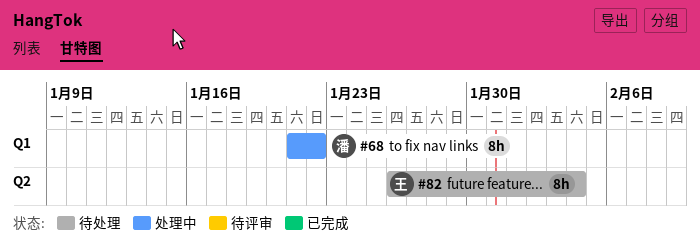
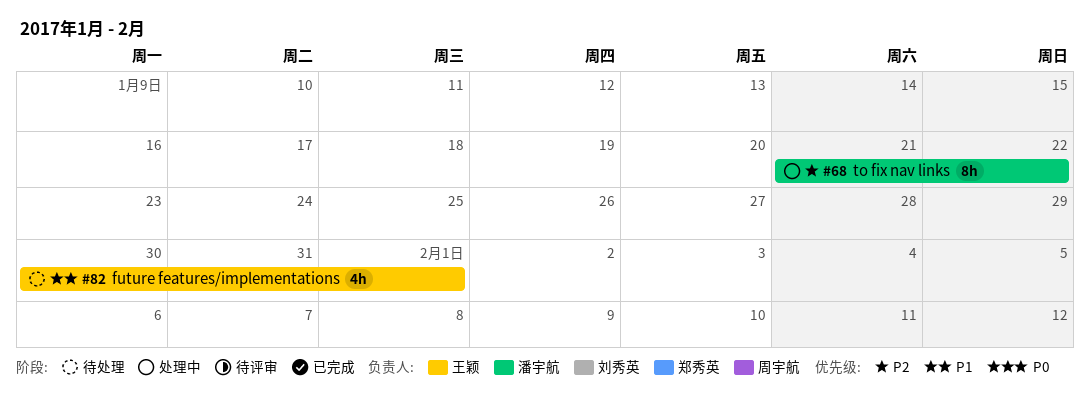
#82, estimate: 8h -> 4h
#82, start: Jan 26 -> Jan 30
#82, due: Feb 4 -> Feb 1

